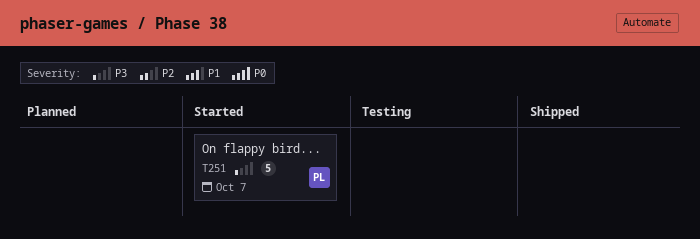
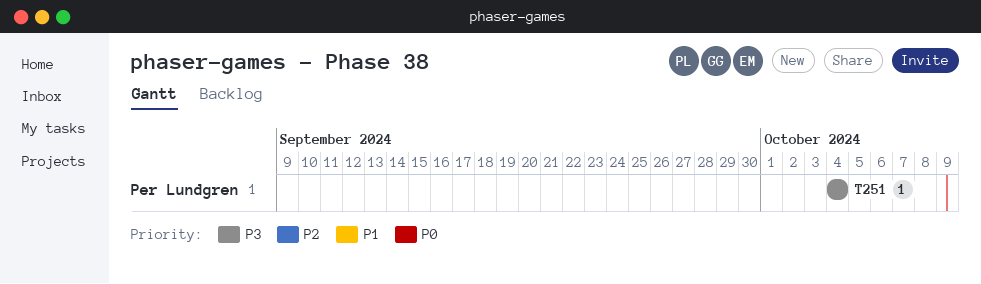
T251, estimate: 5 -> 1
T251, due: Oct 7 -> Oct 4

